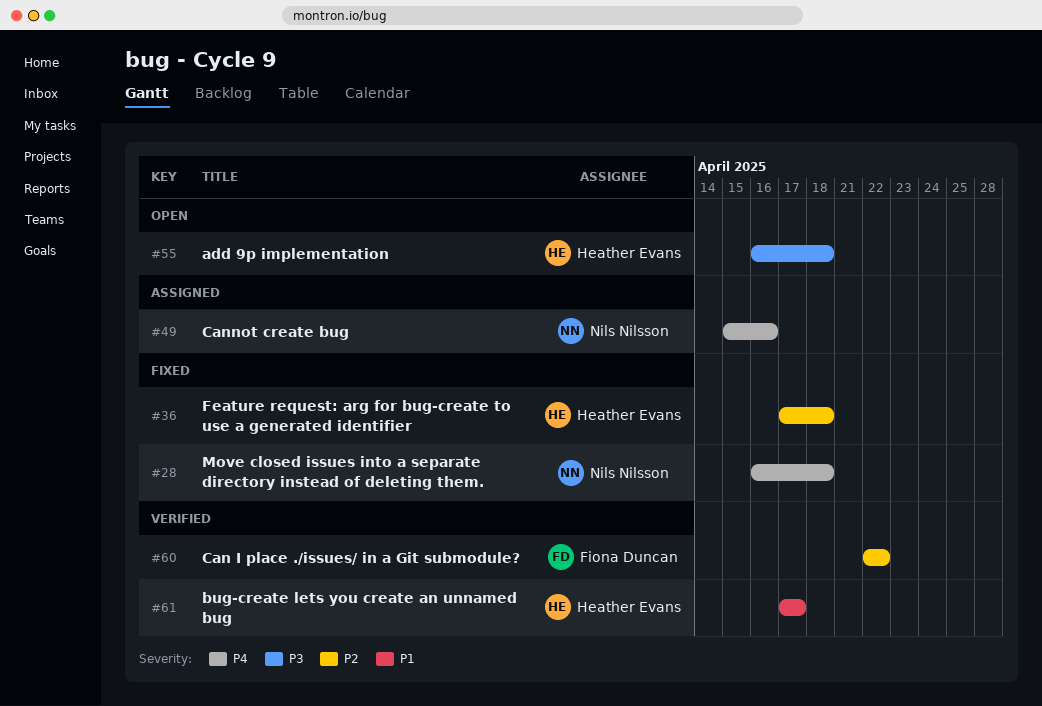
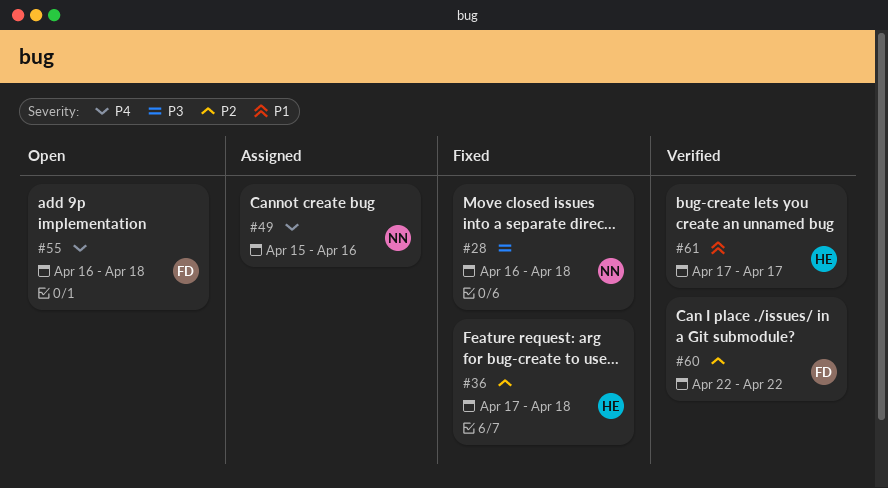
#28, priority: P4 -> P3
#55, owner: Heather Evans -> Fiona Duncan
#55, priority: P3 -> P4

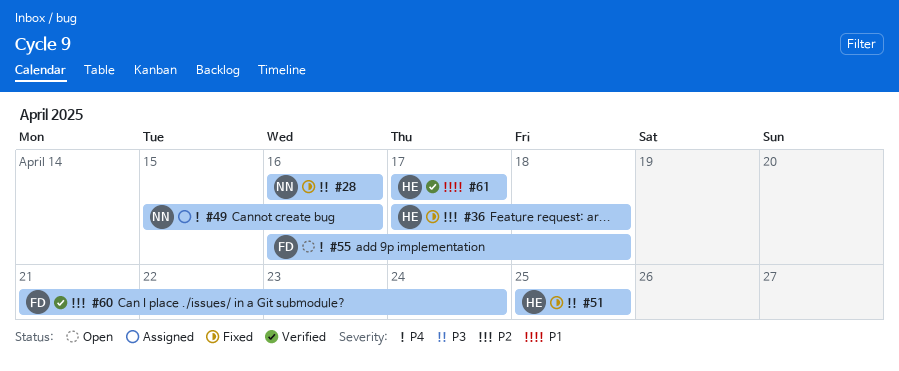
#28, due: Apr 18 -> Apr 16
#51: none -> present
#60, start: Apr 22 -> Apr 21
#60, due: Apr 22 -> Apr 24

